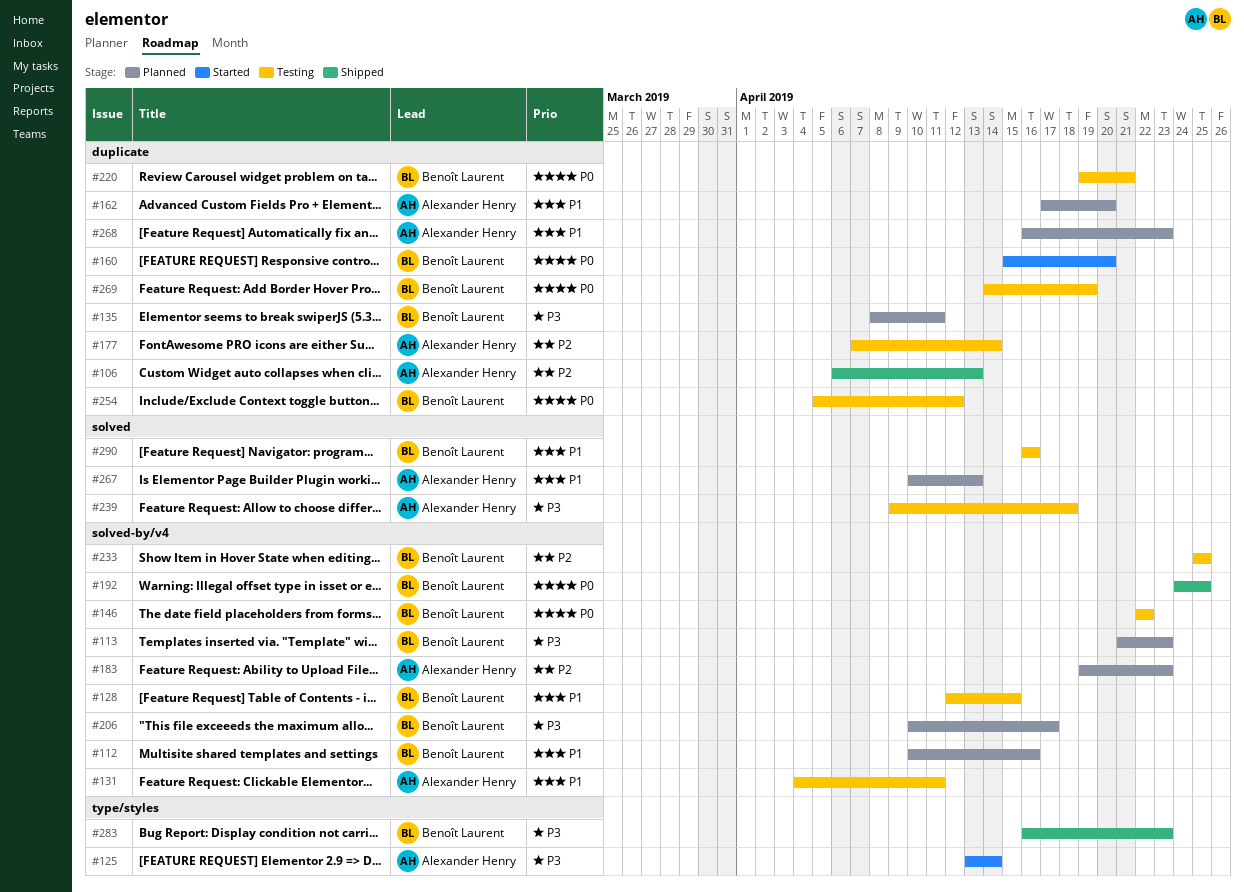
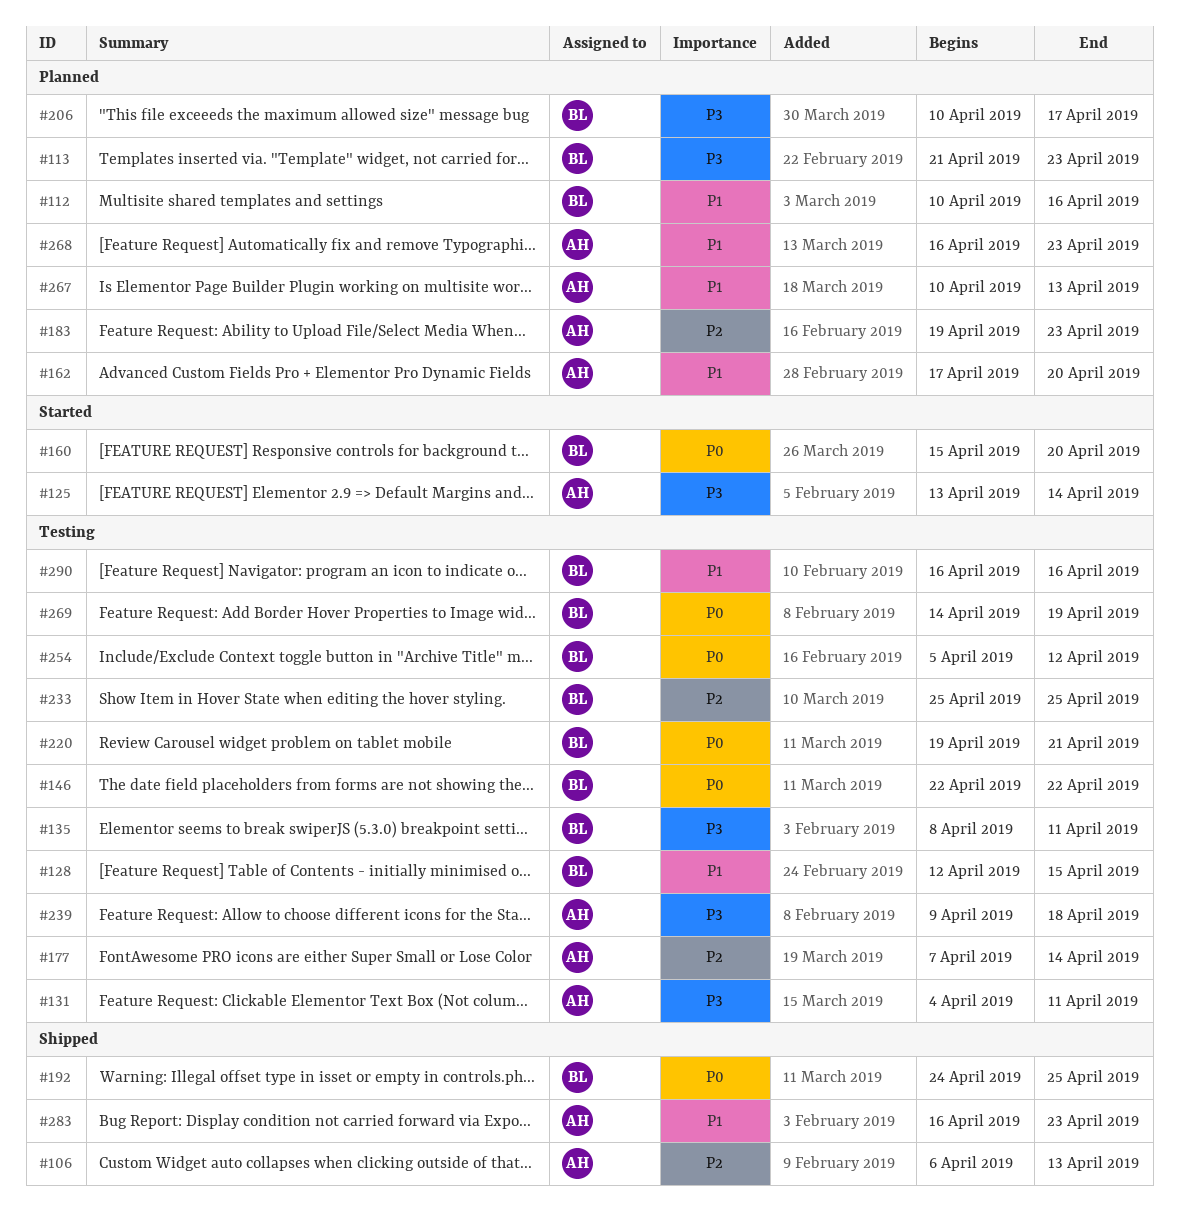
#131, priority: P1 -> P3
#135, status: Planned -> Testing
#283, owner: Benoît Laurent -> Alexander Henry
#283, priority: P3 -> P1

